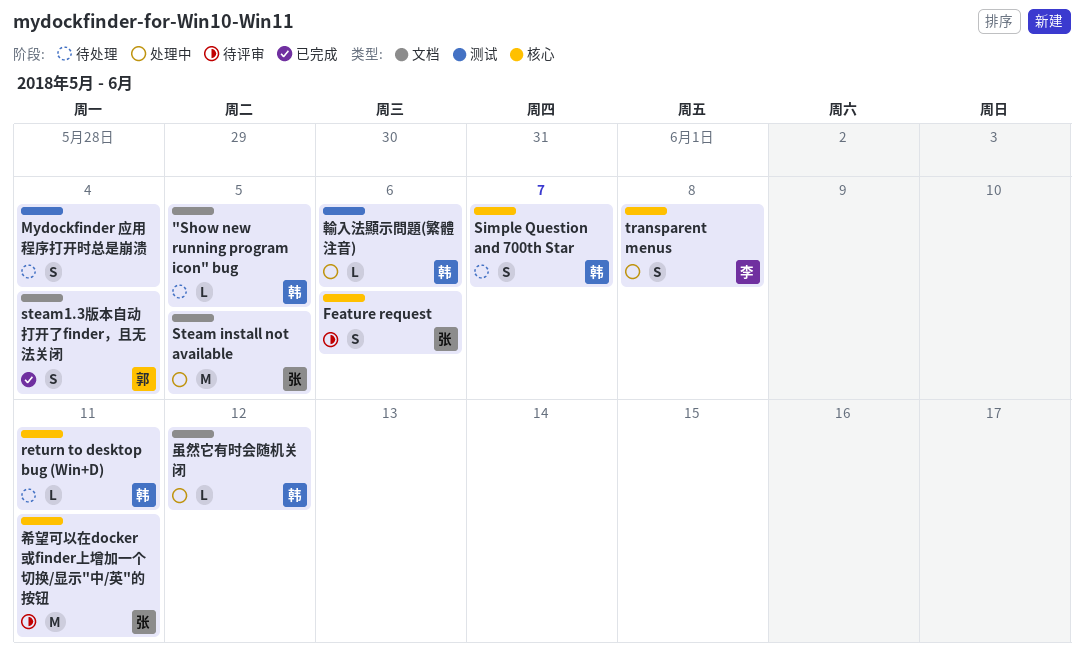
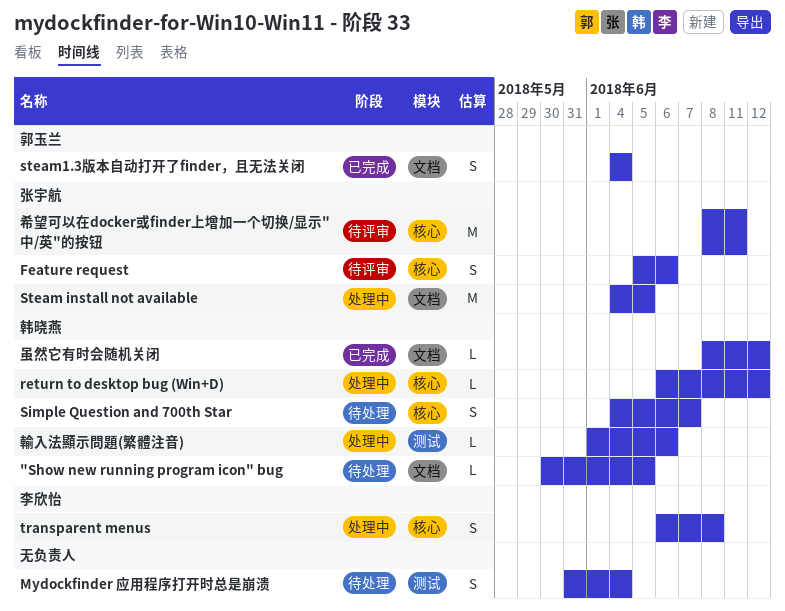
return to desktop bug (Win+D), status: 待处理 -> 处理中
return to desktop bug (Win+D), due: Jun 11 -> Jun 12
虽然它有时会随机关闭, status: 处理中 -> 已完成

